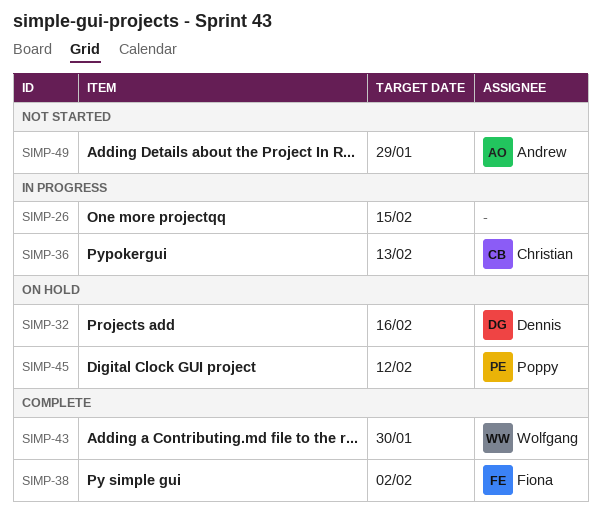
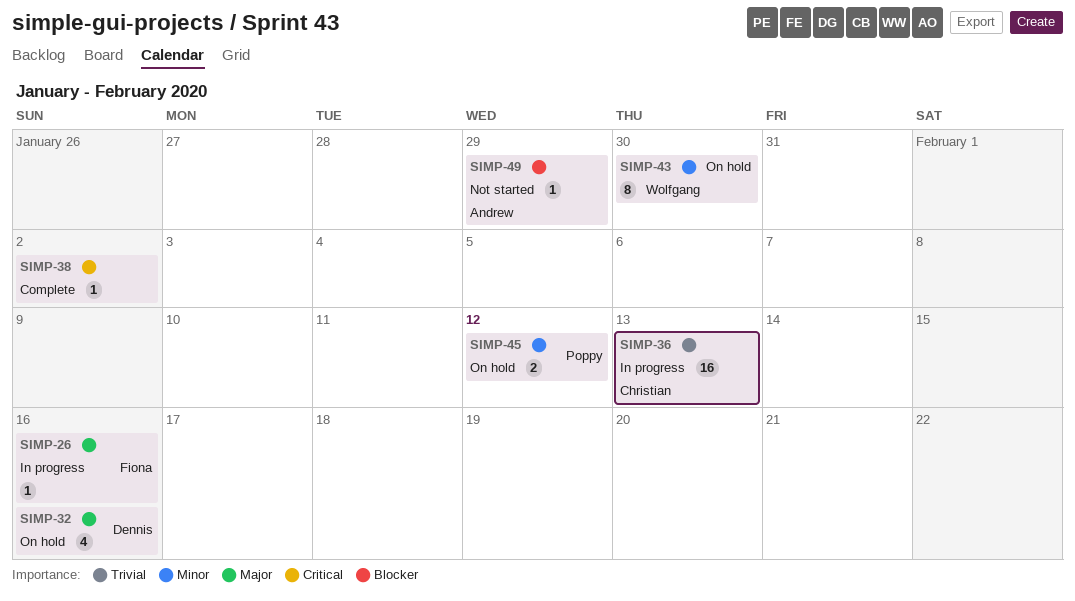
SIMP-26, owner: none -> Fiona
SIMP-26, due: Feb 15 -> Feb 16
SIMP-38, owner: Fiona -> none
SIMP-43, status: Complete -> On hold

